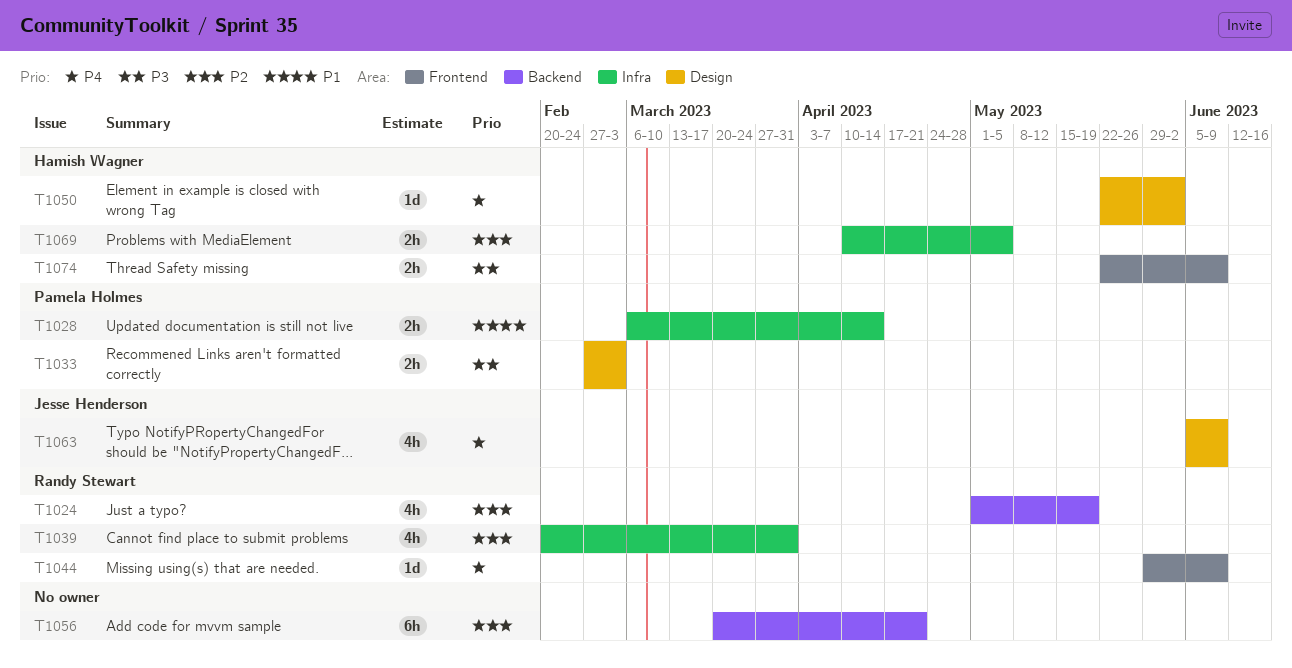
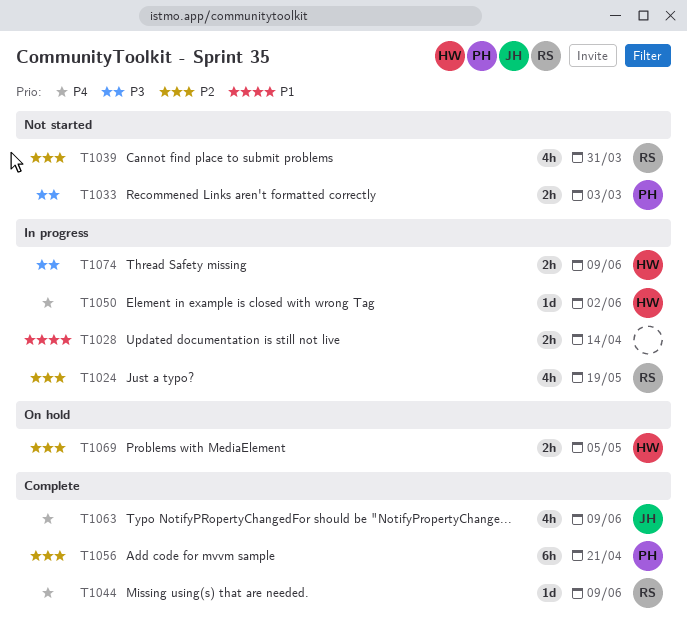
T1028, owner: Pamela Holmes -> none
T1056, owner: none -> Pamela Holmes

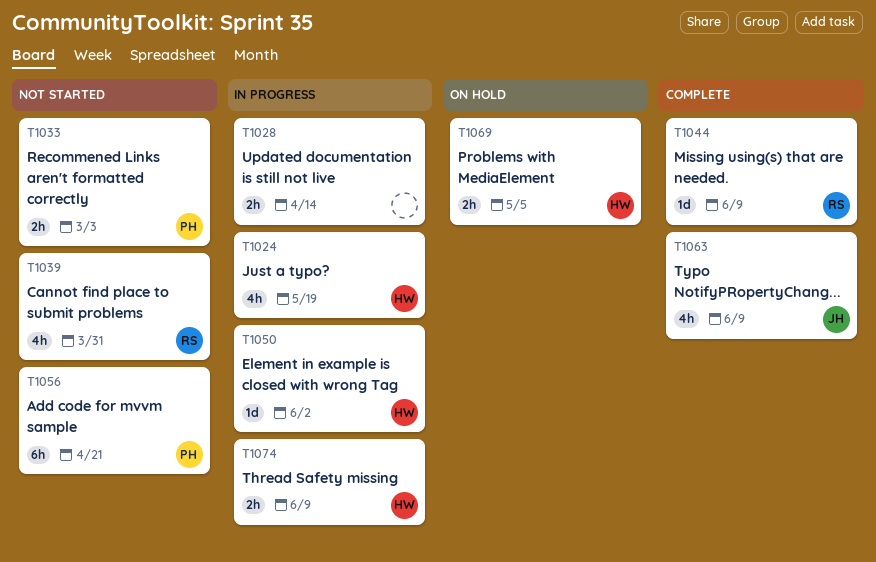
T1024, owner: RS -> HW
T1056, status: Complete -> Not started

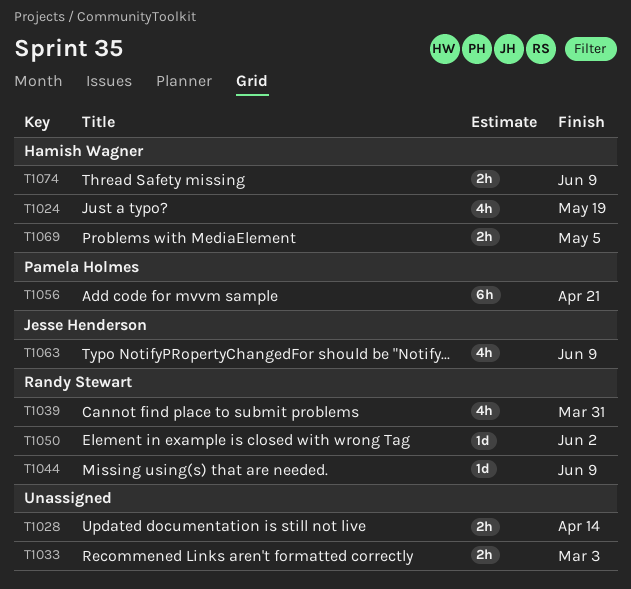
T1033, owner: Pamela Holmes -> none
T1050, owner: Hamish Wagner -> Randy Stewart

